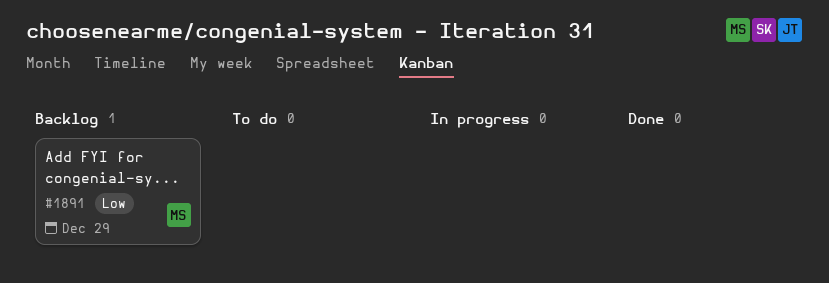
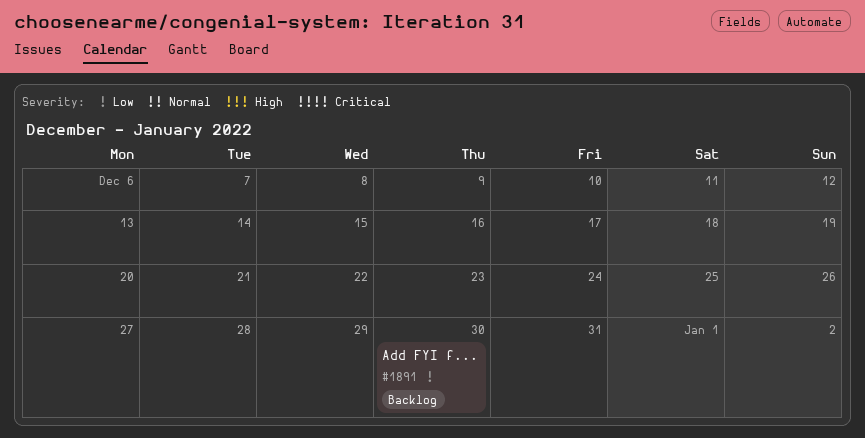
#1891, due: Dec 29 -> Dec 30

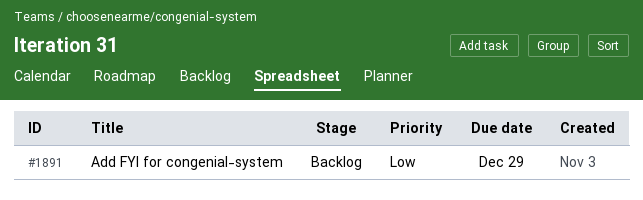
#1891, due: Dec 30 -> Dec 29

